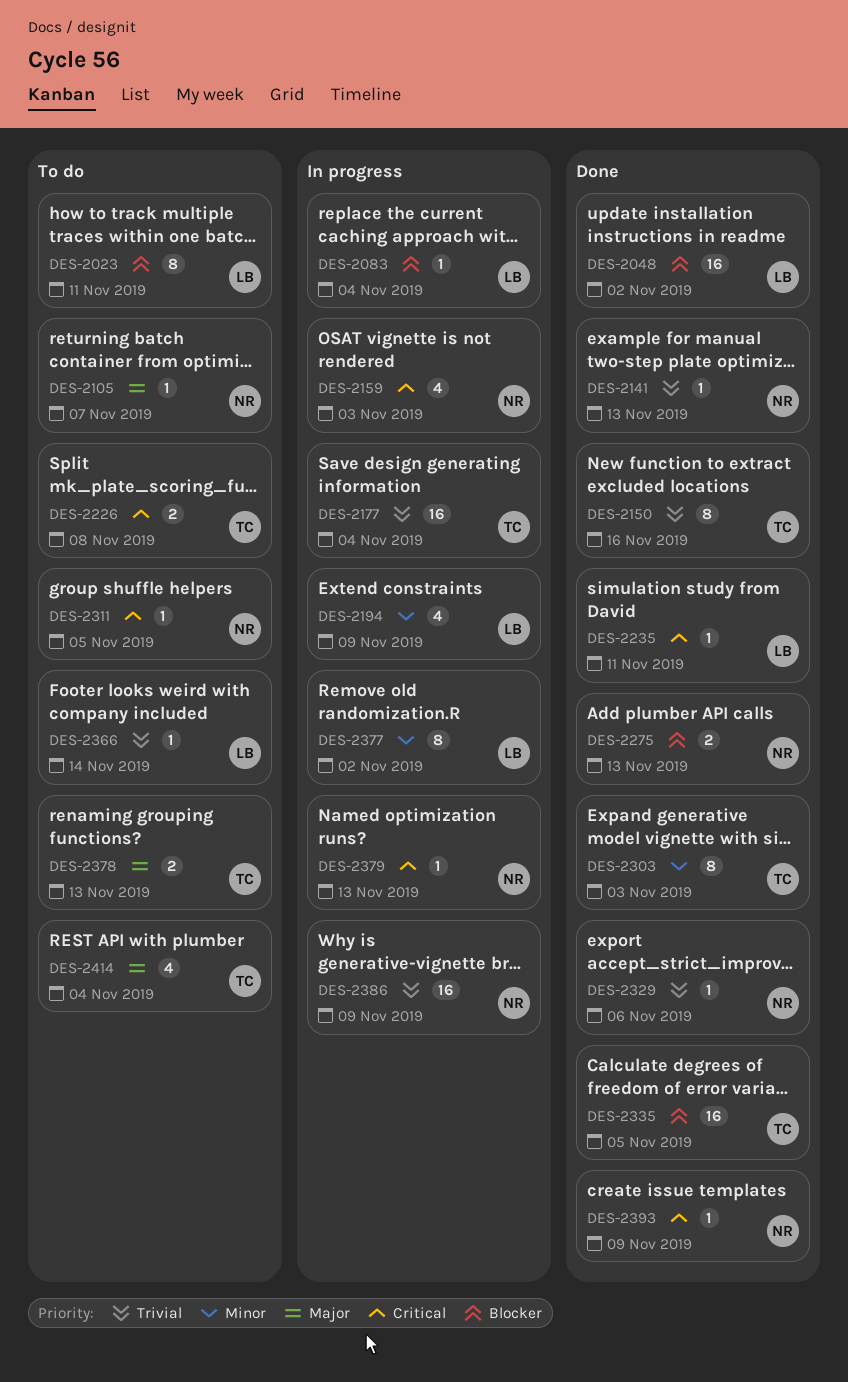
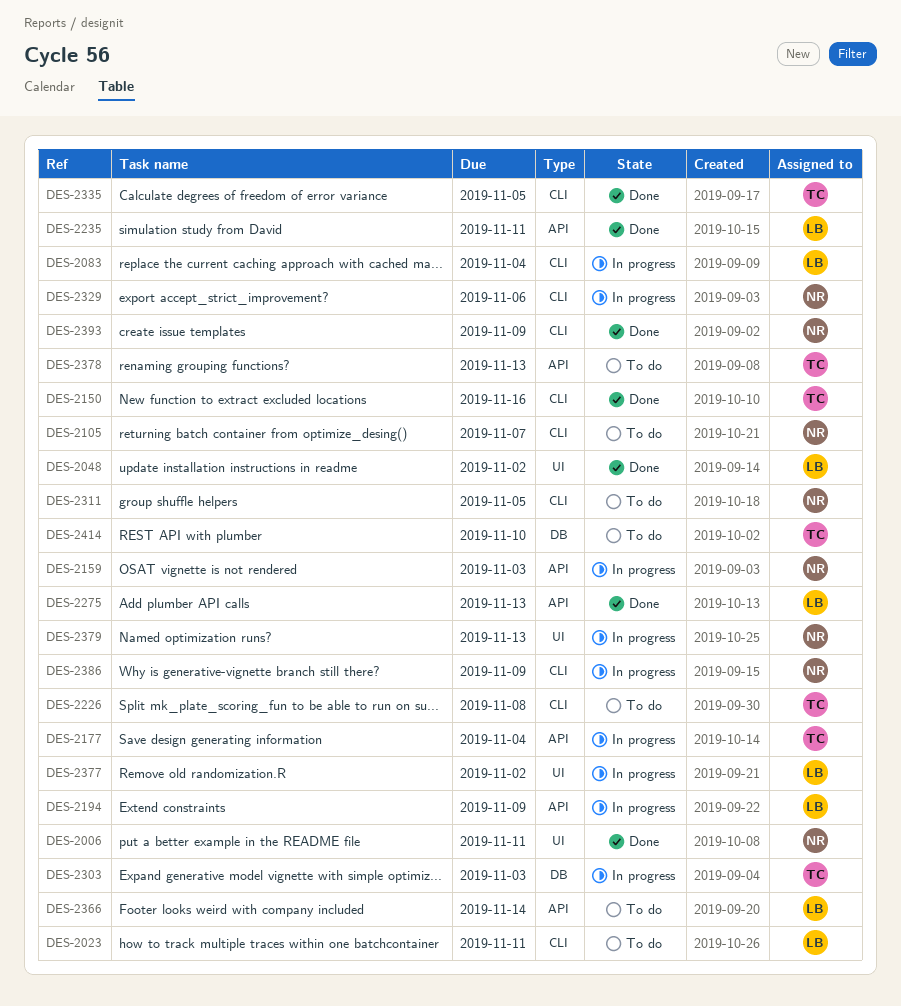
DES-2006: none -> present
DES-2141: present -> none
DES-2275, owner: NR -> LB
DES-2303, status: Done -> In progress
DES-2329, status: Done -> In progress
DES-2414, due: Nov 4 -> Nov 10

